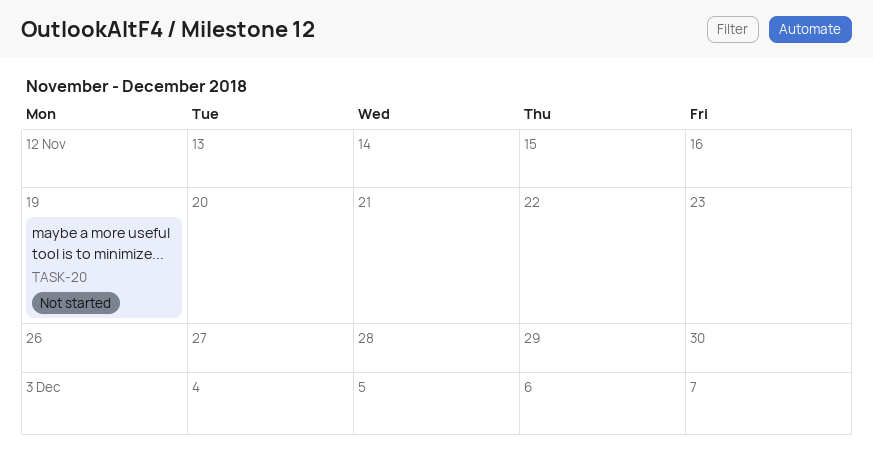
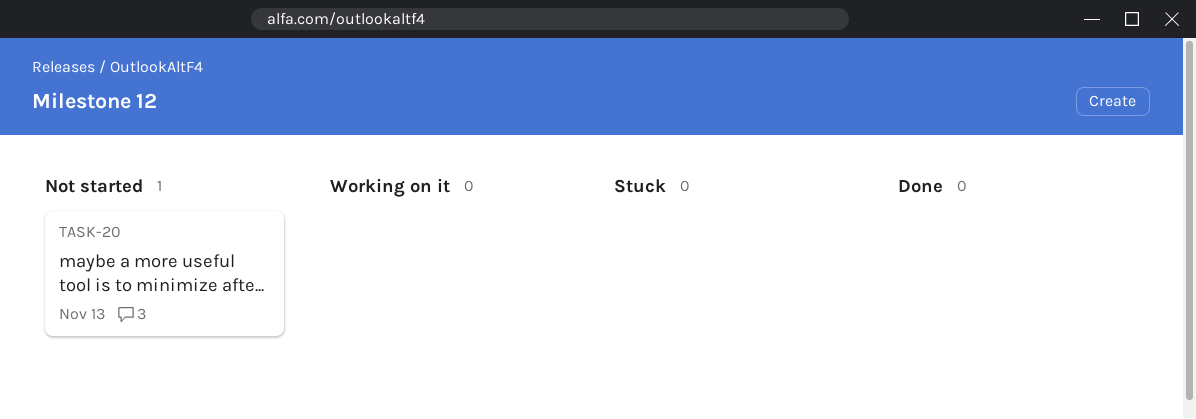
TASK-20, due: Nov 19 -> Nov 13

